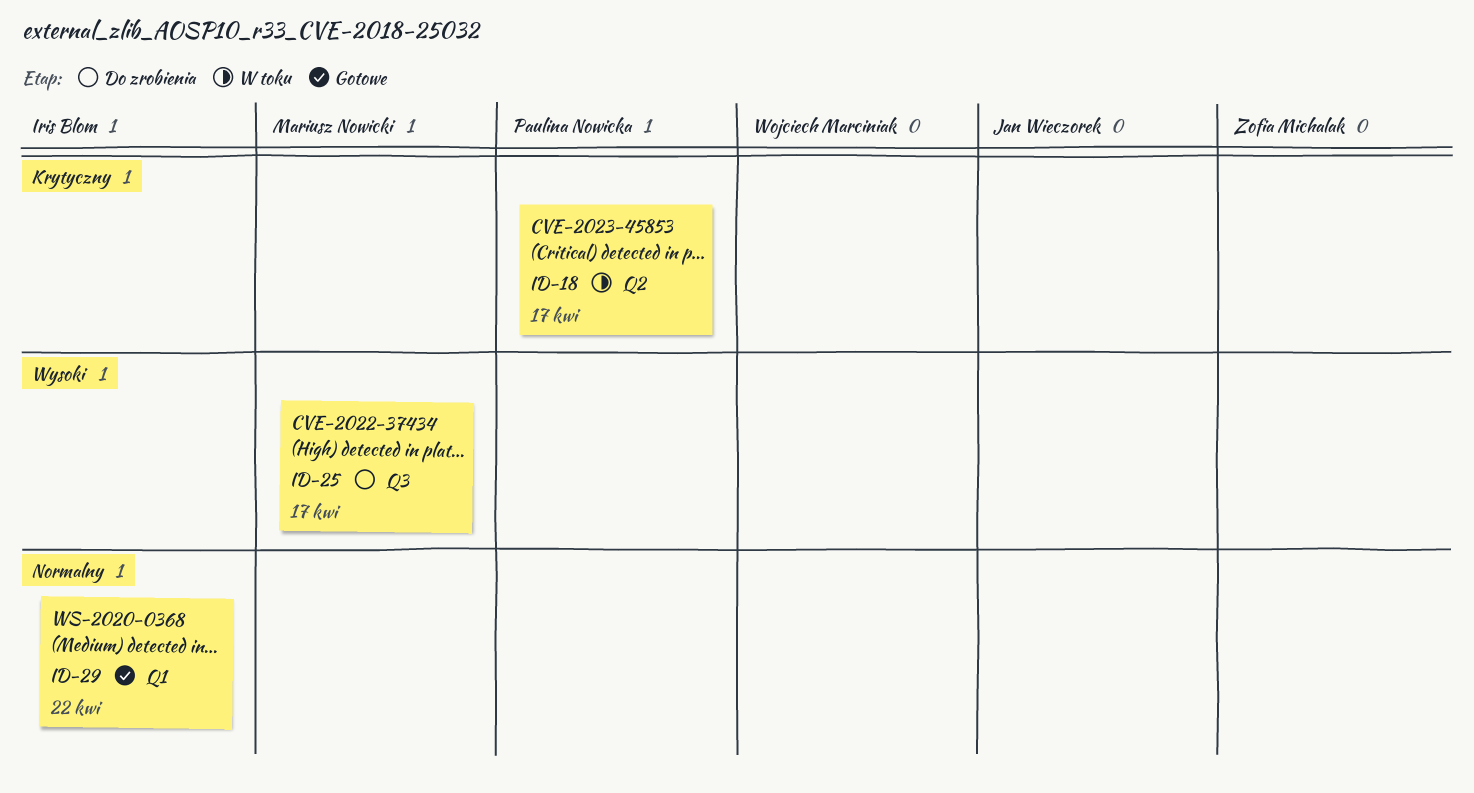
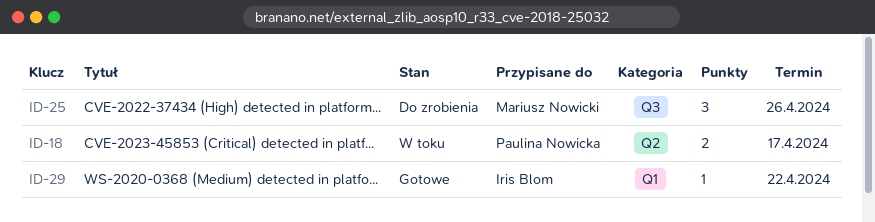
ID-25, due: Apr 17 -> Apr 26

